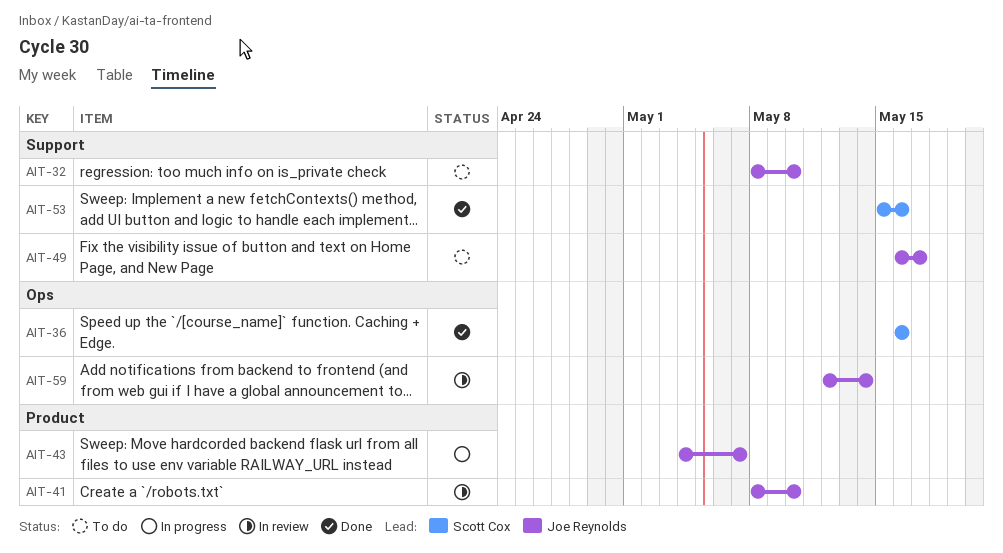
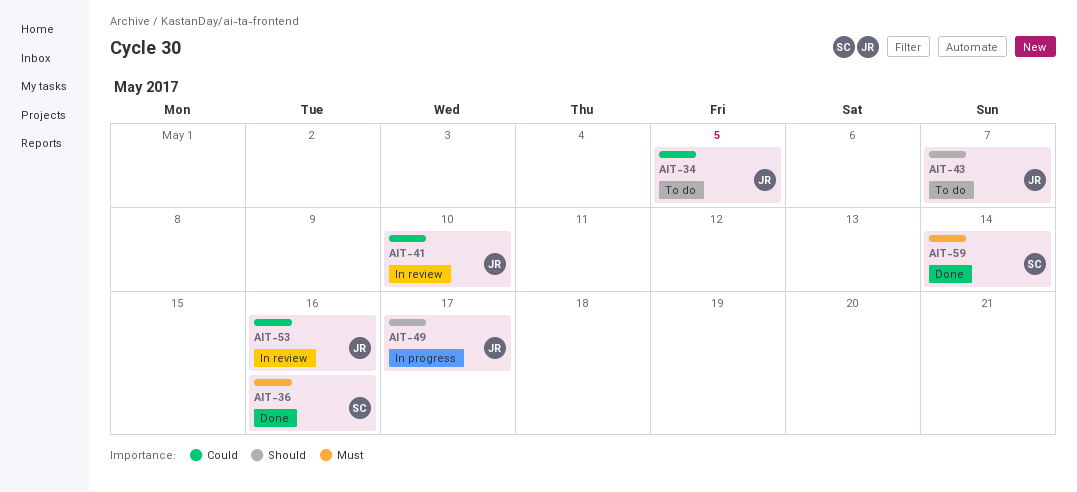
AIT-32: present -> none
AIT-34: none -> present
AIT-43, status: In progress -> To do
AIT-49, status: To do -> In progress
AIT-53, status: Done -> In review
AIT-53, owner: Scott Cox -> Joe Reynolds
AIT-59, status: In review -> Done
AIT-59, owner: Joe Reynolds -> Scott Cox

